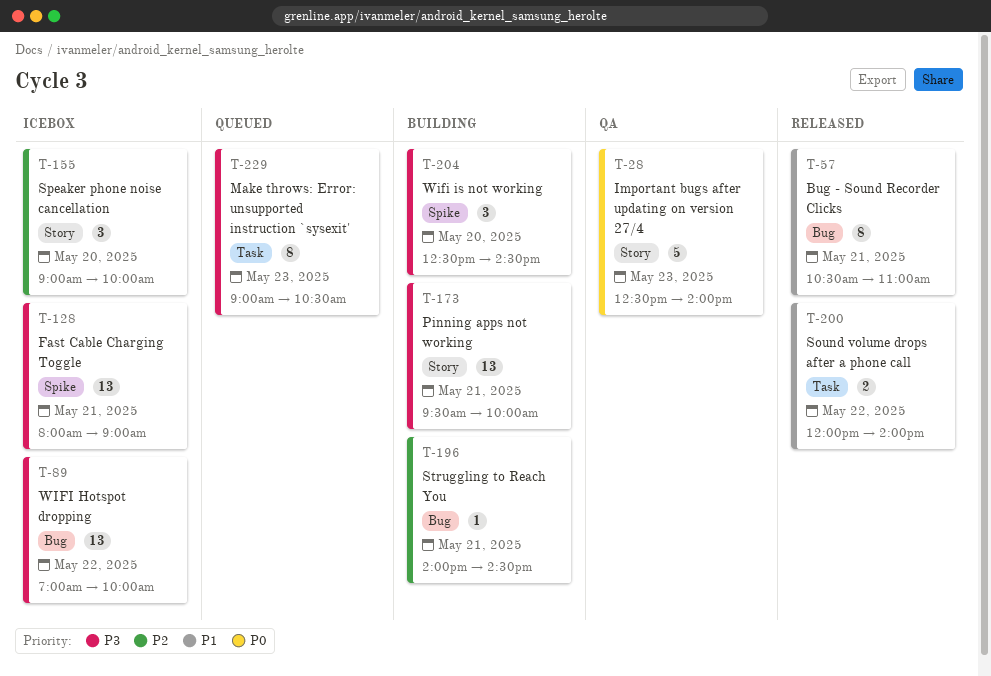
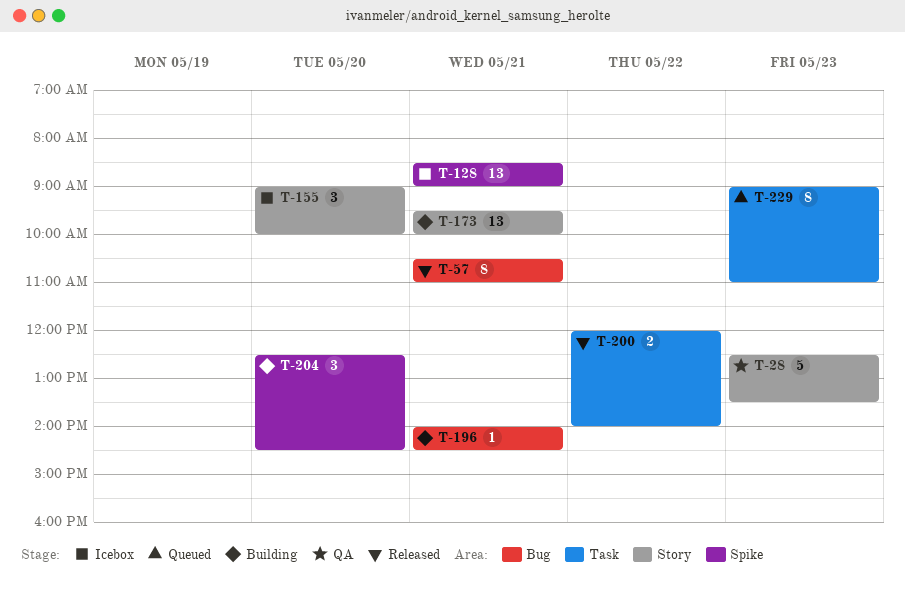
T-28, ends: 14:00 -> 13:30
T-89: present -> none
T-128, begins: 08:00 -> 08:30
T-229, ends: 10:30 -> 11:00

